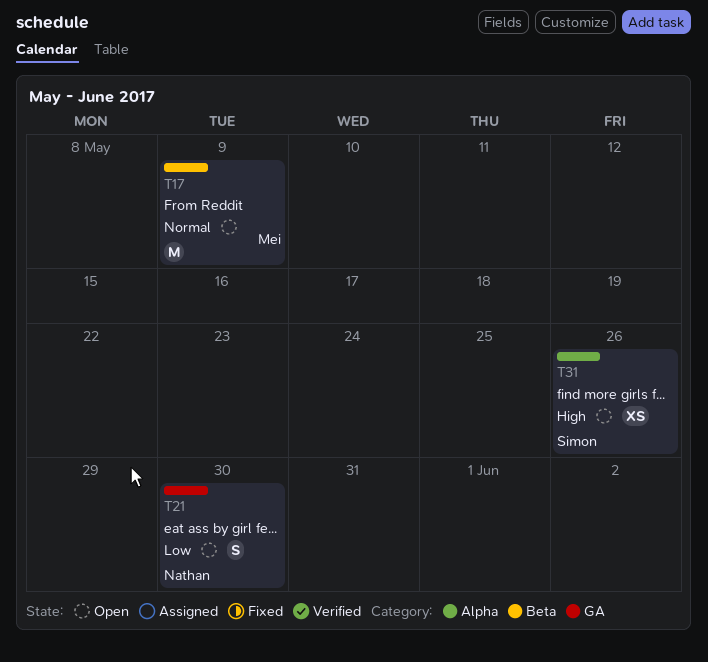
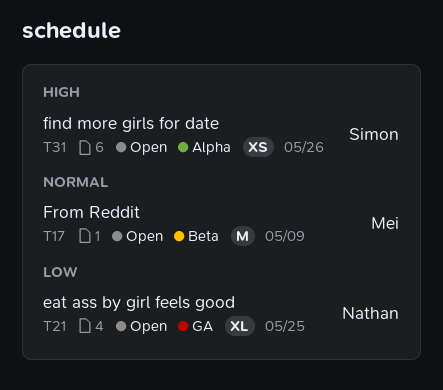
T21, estimate: S -> XL
T21, due: May 30 -> May 25

